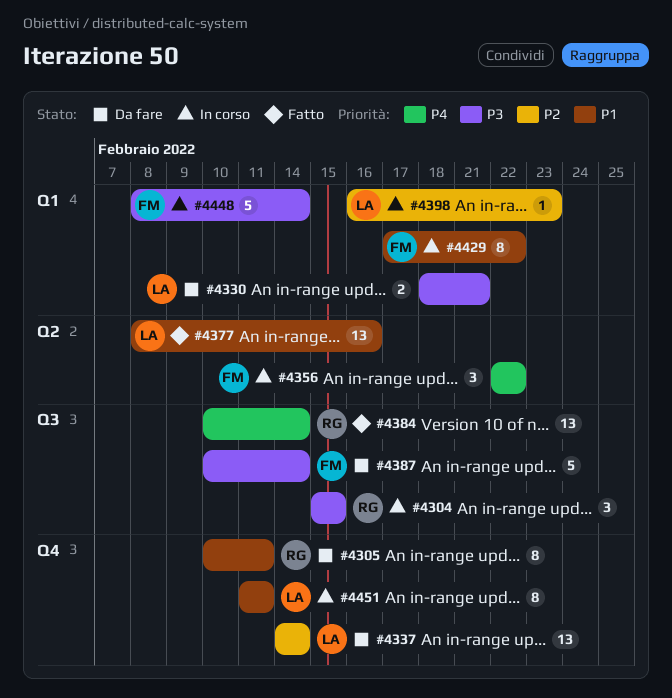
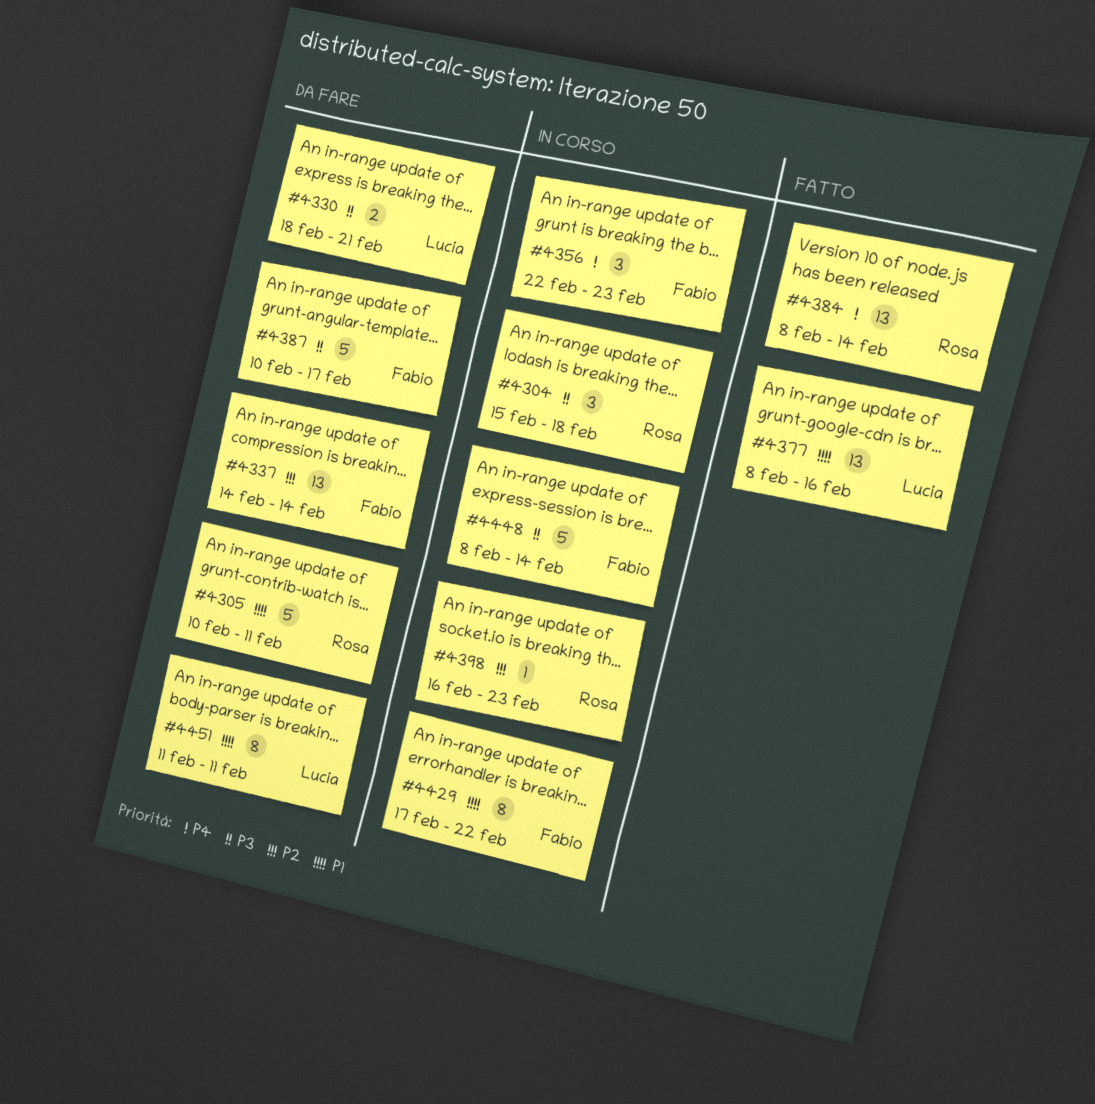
#4304, due: Feb 15 -> Feb 18
#4305, estimate: 8 -> 5
#4337, owner: Lucia -> Fabio
#4356, due: Feb 22 -> Feb 23
#4384, start: Feb 10 -> Feb 8
#4387, due: Feb 14 -> Feb 17
#4398, owner: Lucia -> Rosa
#4451, status: In corso -> Da fare

